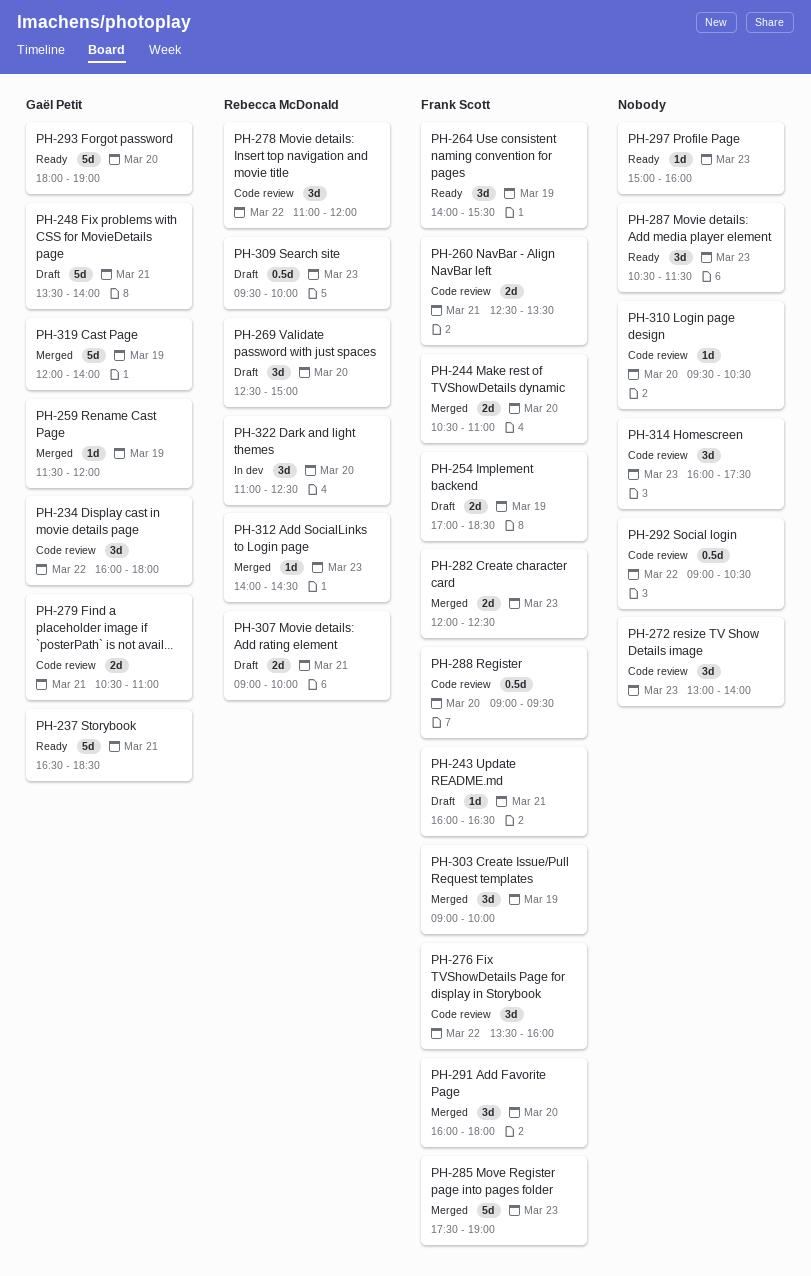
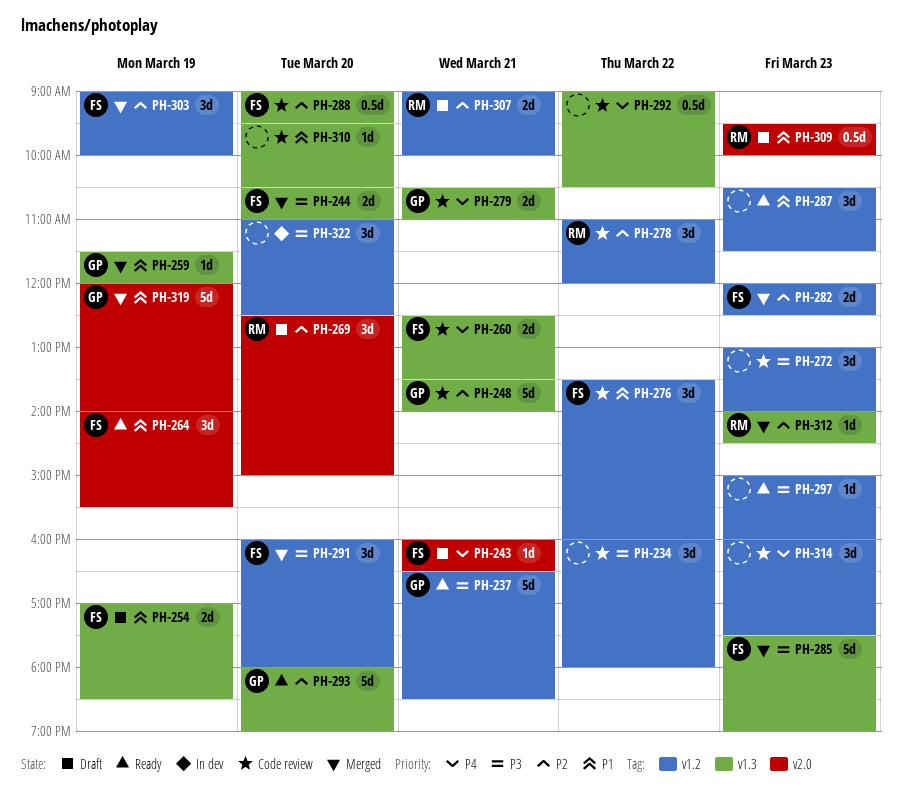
PH-234, owner: Gaël Petit -> none
PH-248, status: Draft -> Code review
PH-322, owner: Rebecca McDonald -> none

